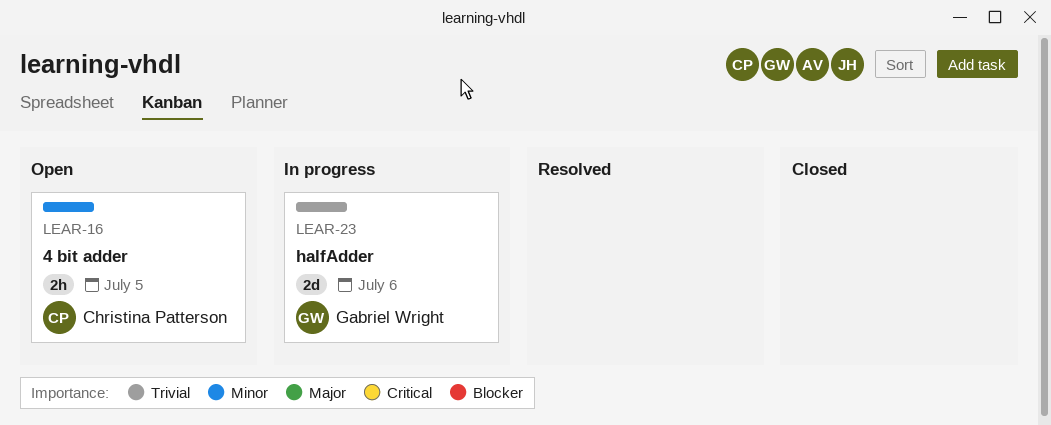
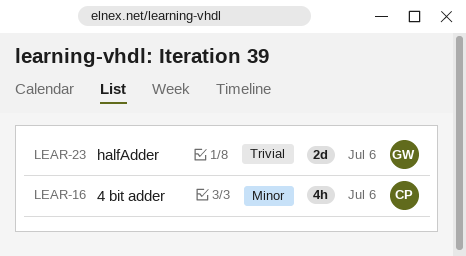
LEAR-16, estimate: 2h -> 4h
LEAR-16, due: Jul 5 -> Jul 6

